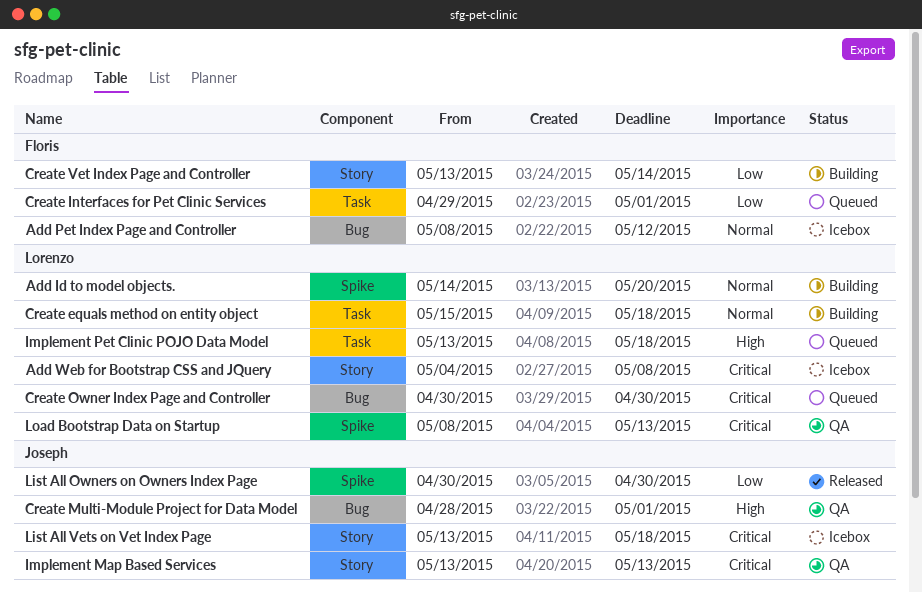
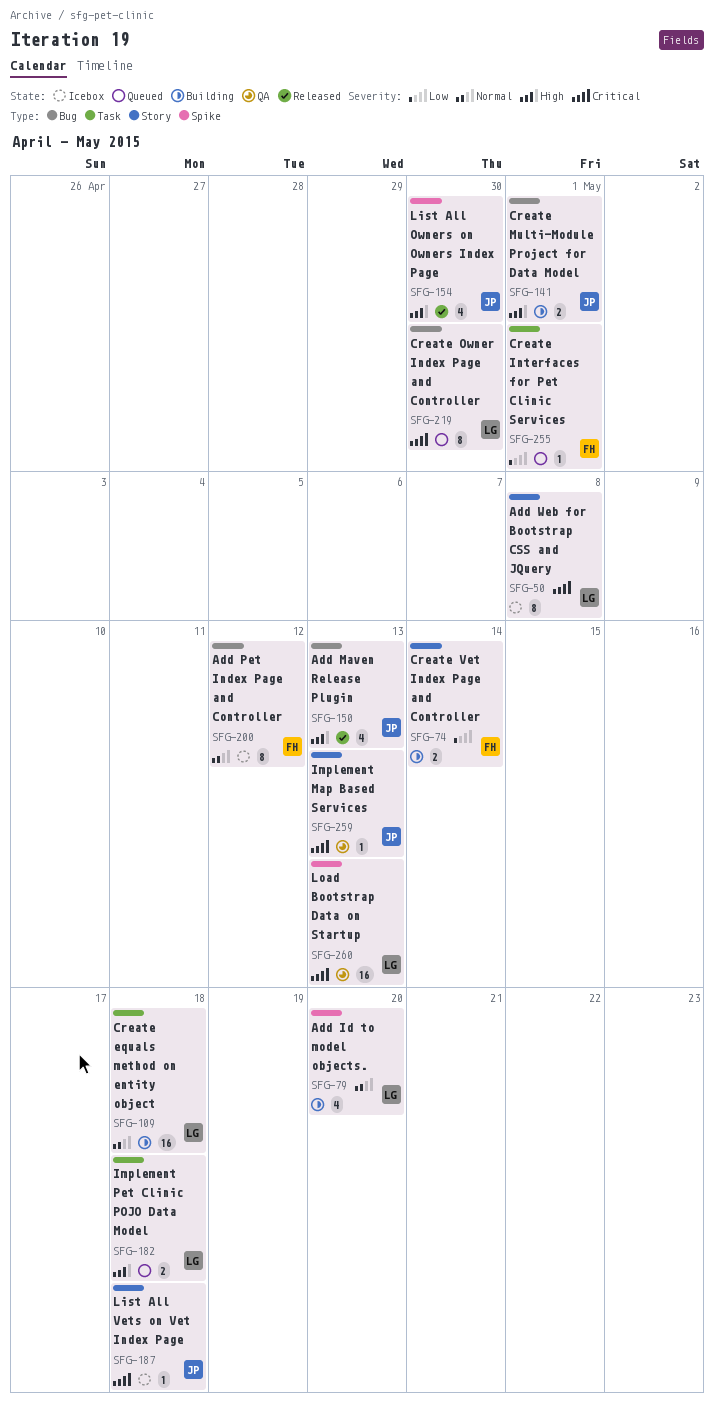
Add Maven Release Plugin: none -> present
Create Multi-Module Project for Data Model, status: QA -> Building
List All Owners on Owners Index Page, priority: Low -> High

